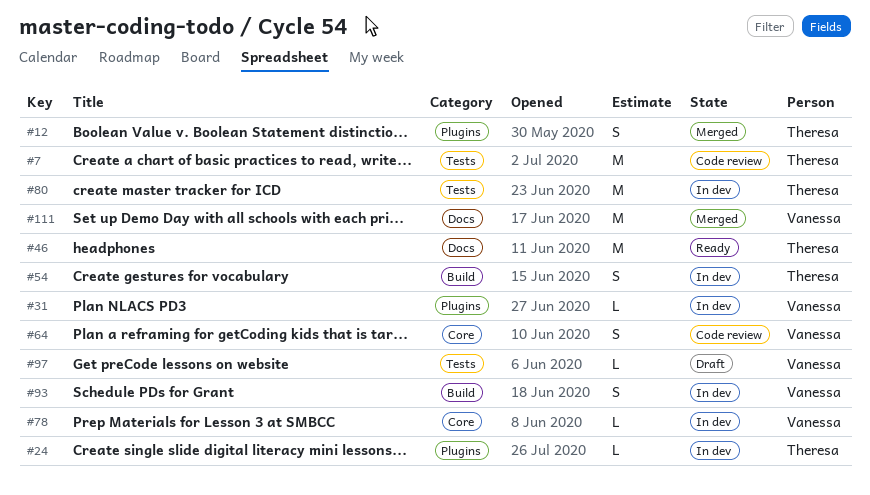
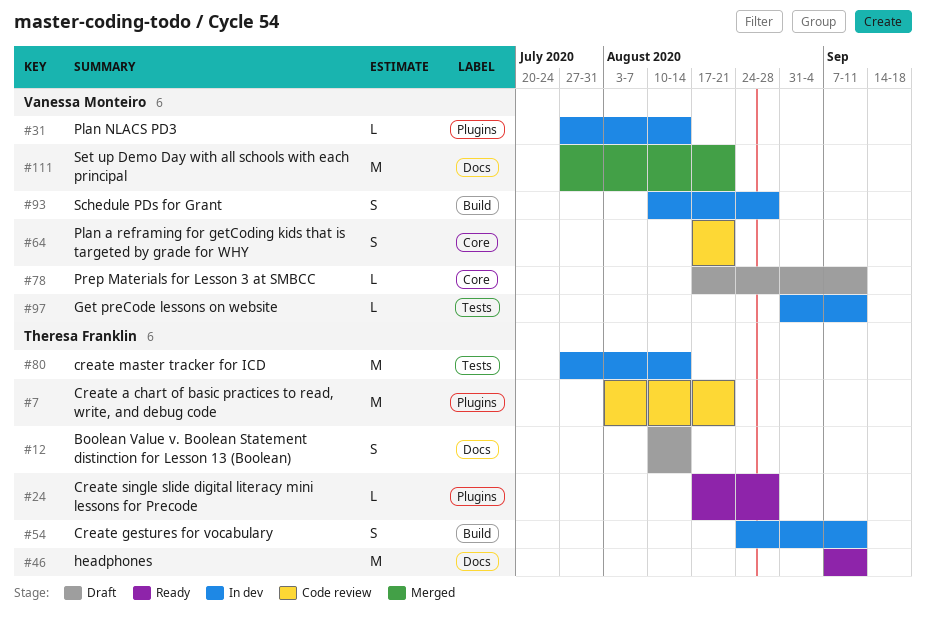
#7, label: Tests -> Plugins
#12, status: Merged -> Draft
#12, label: Plugins -> Docs
#24, status: In dev -> Ready
#78, status: In dev -> Draft
#97, status: Draft -> In dev

